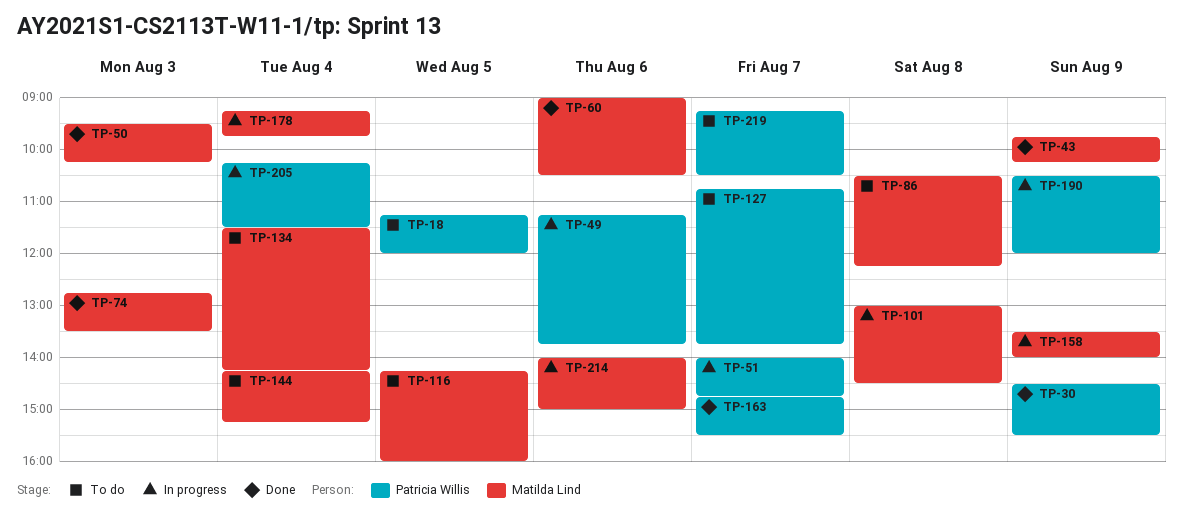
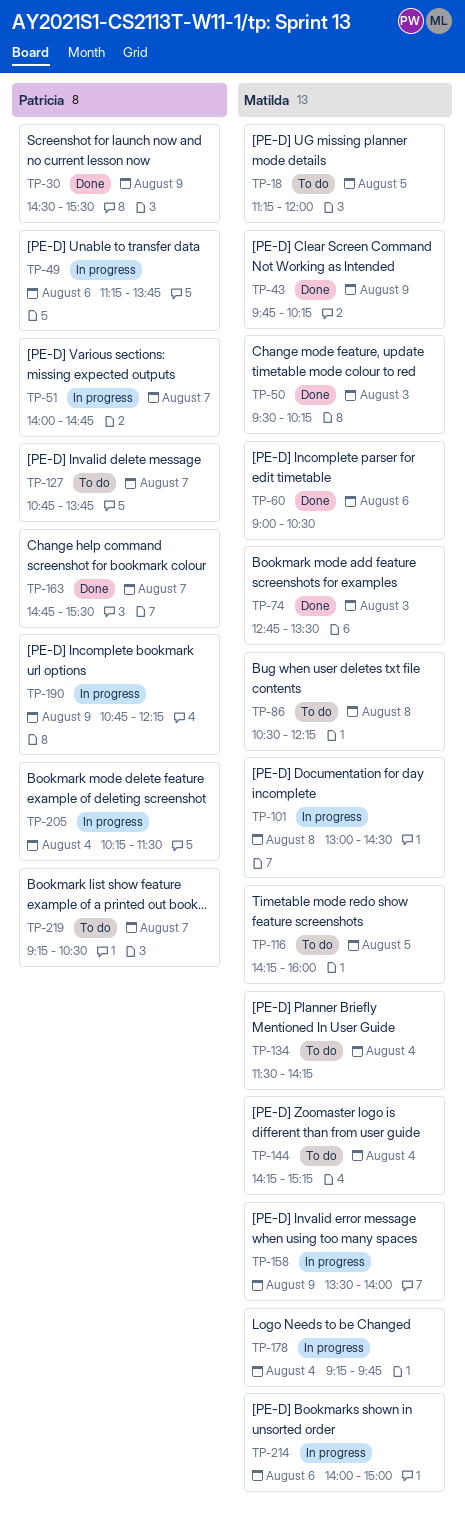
TP-18, owner: Patricia Willis -> Matilda Lind
TP-190, begins: 10:30 -> 10:45
TP-190, ends: 12:00 -> 12:15

